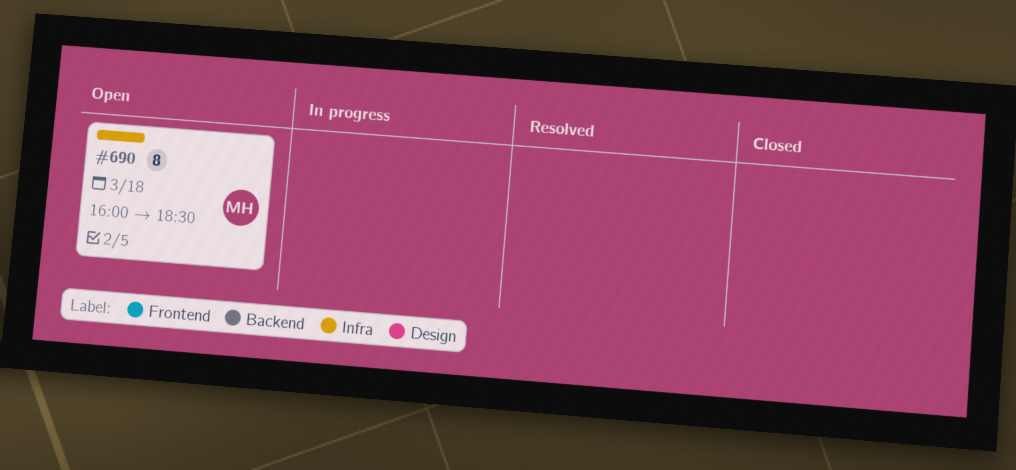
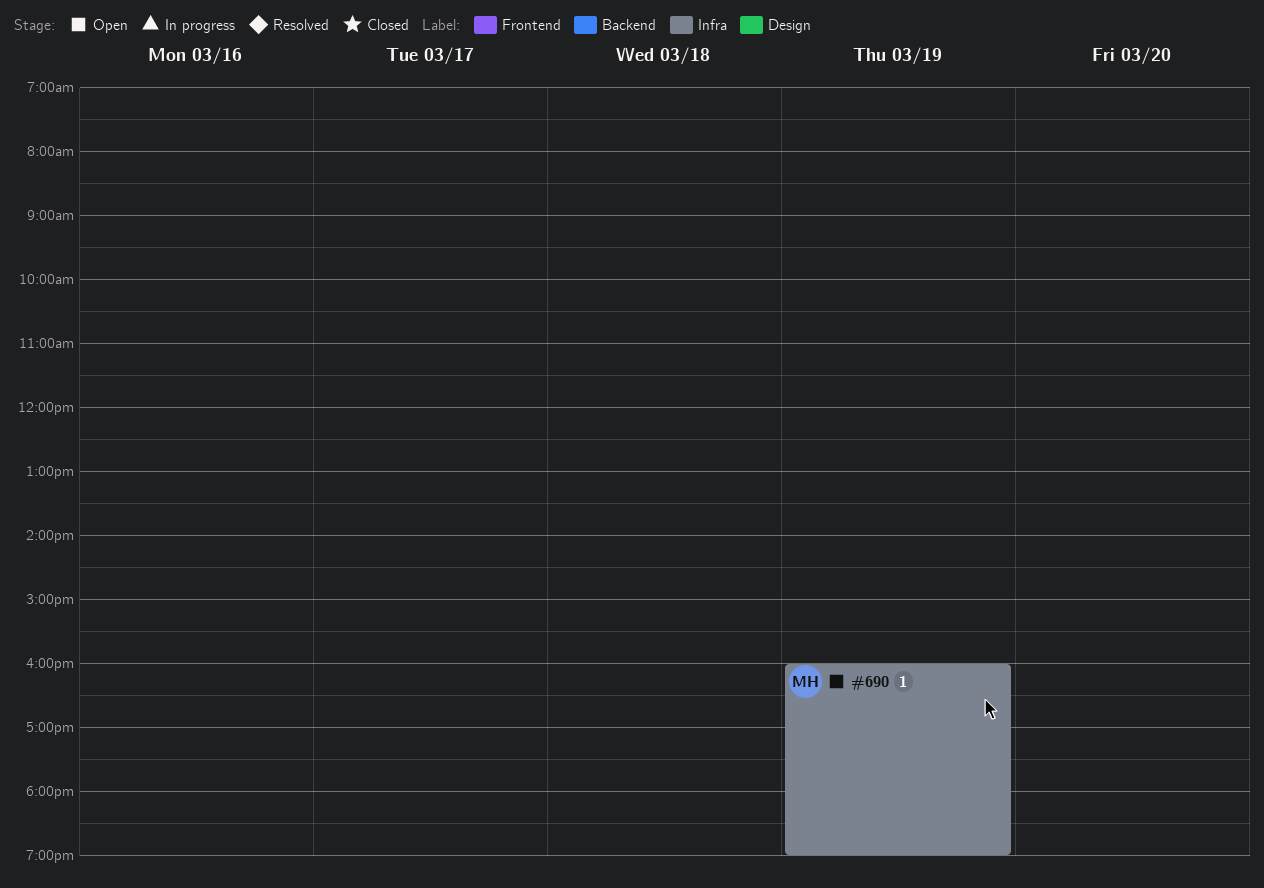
#690, estimate: 8 -> 1
#690, day: Mar 18 -> Mar 19
#690, ends: 18:30 -> 19:00

